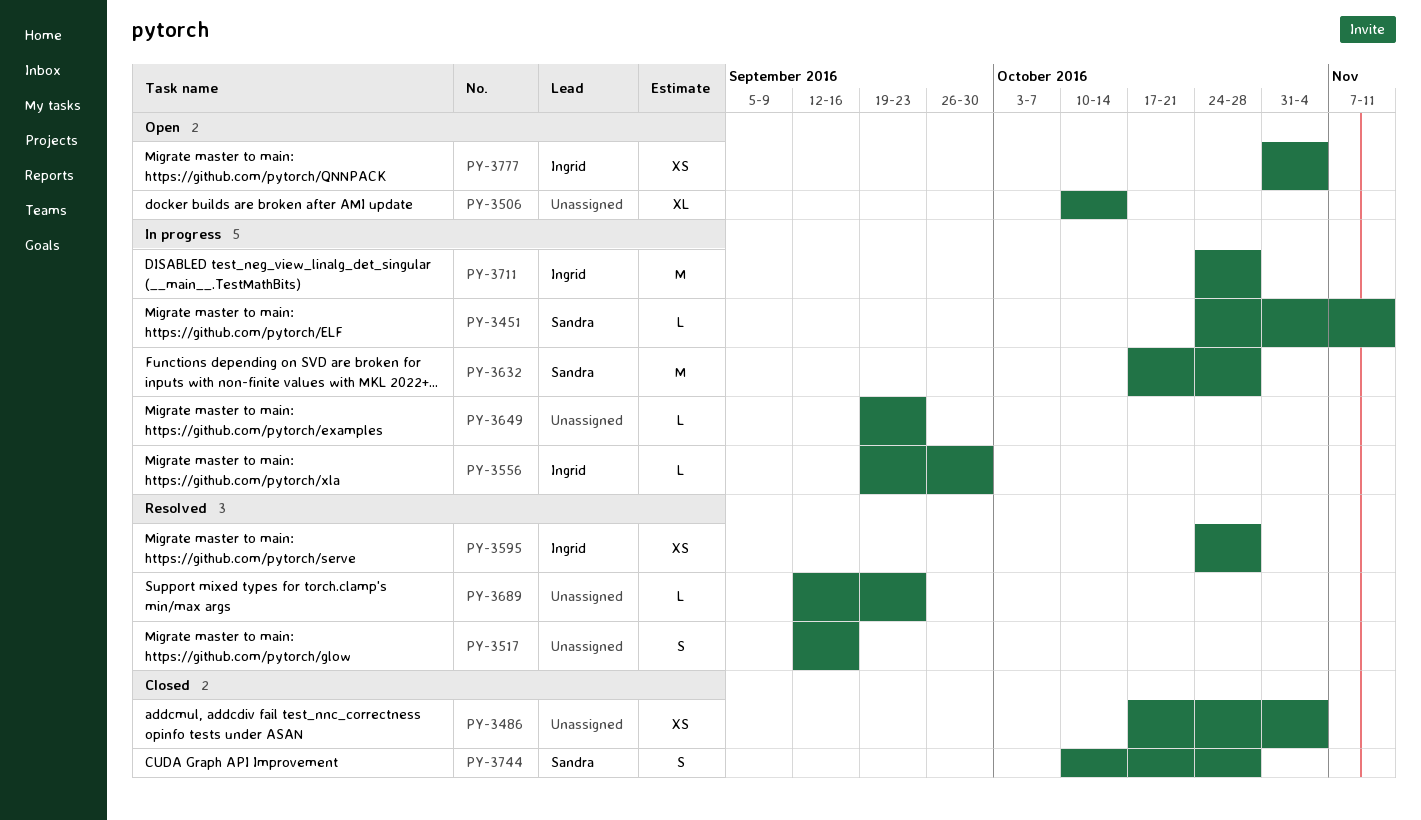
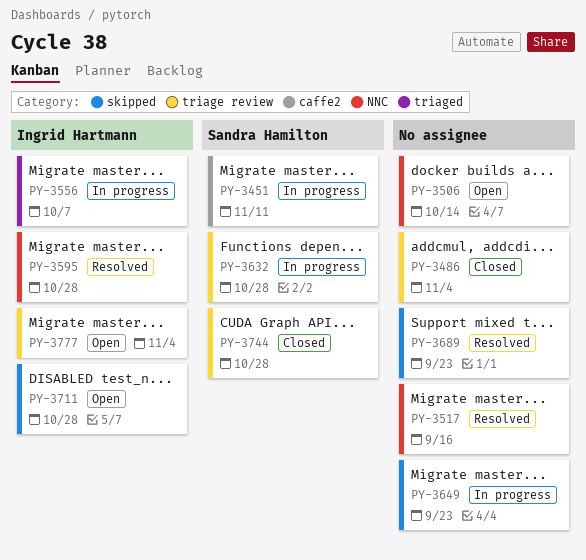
PY-3556, due: Sep 30 -> Oct 7
PY-3711, status: In progress -> Open

